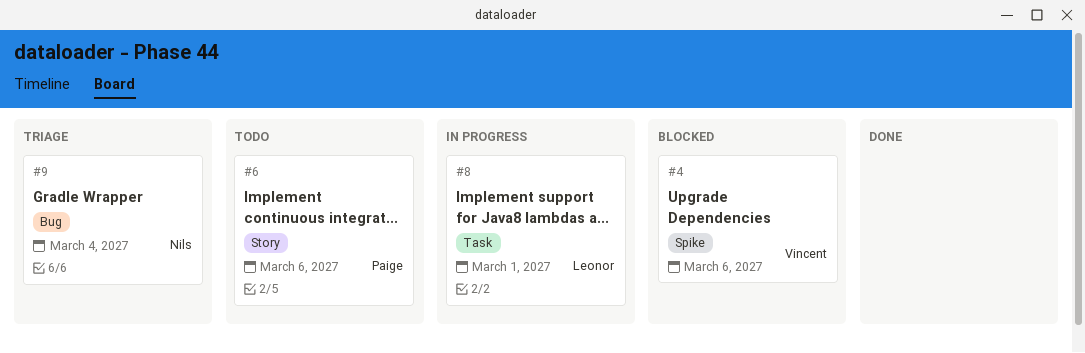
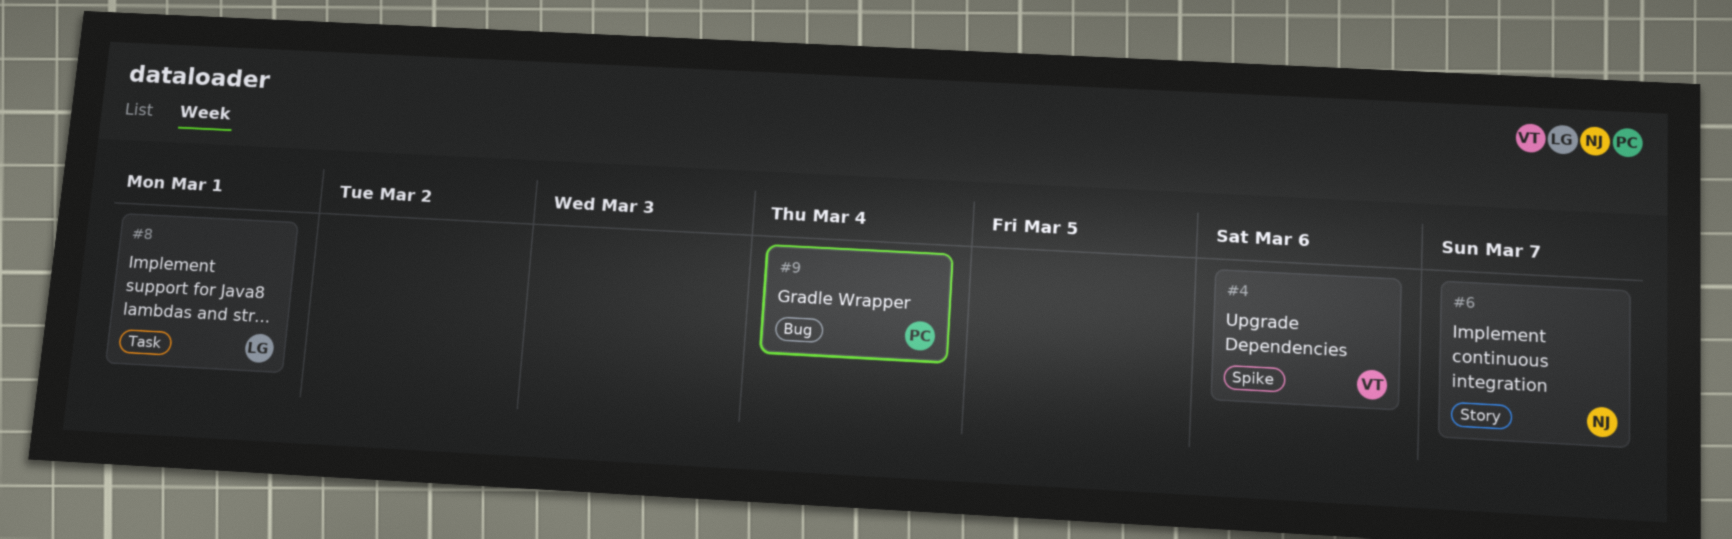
#6, owner: Paige -> Nils
#6, due: Mar 6 -> Mar 7
#9, owner: Nils -> Paige

